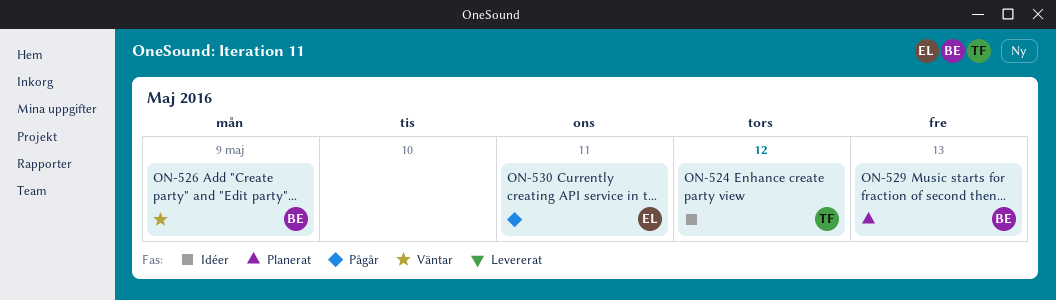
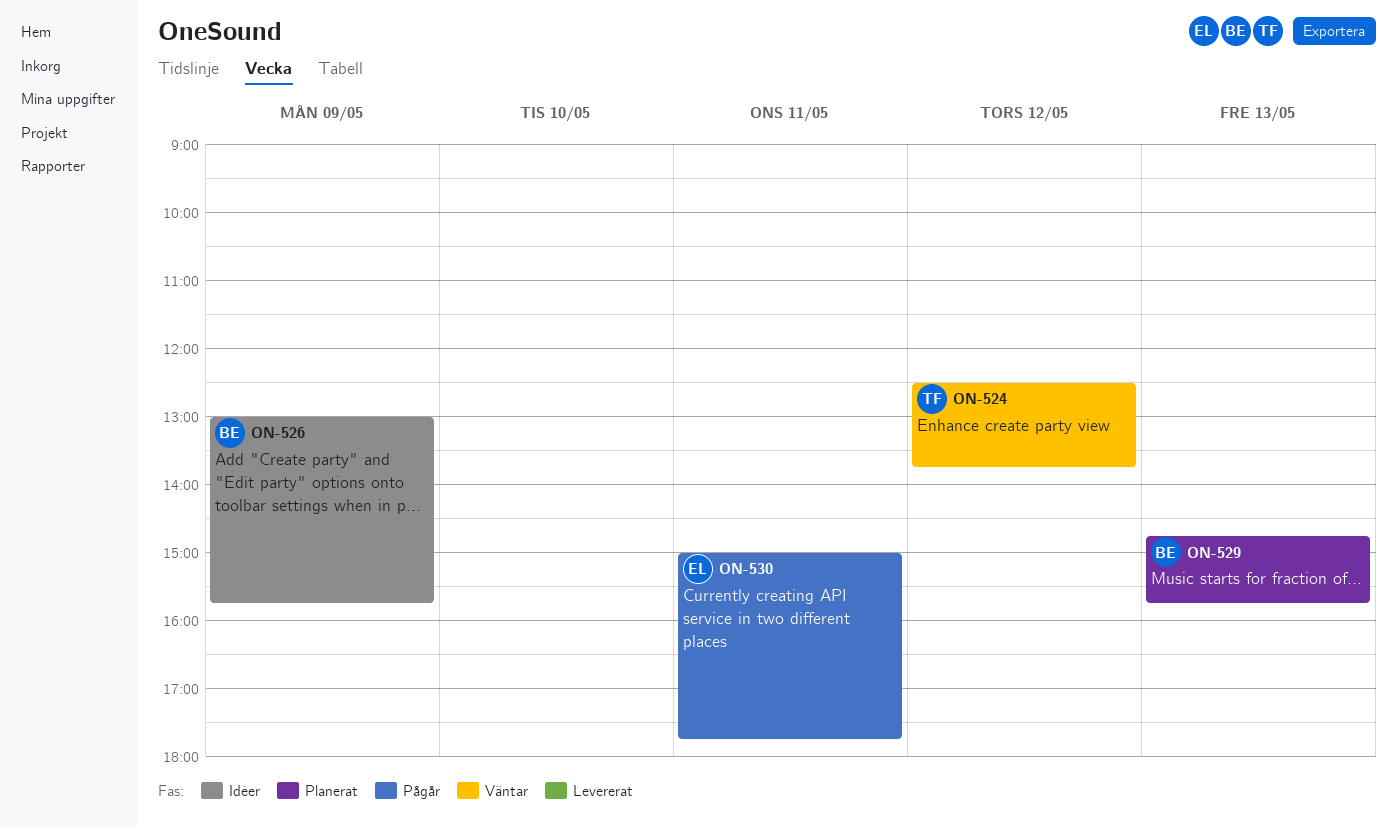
ON-524, status: Idéer -> Väntar
ON-526, status: Väntar -> Idéer

